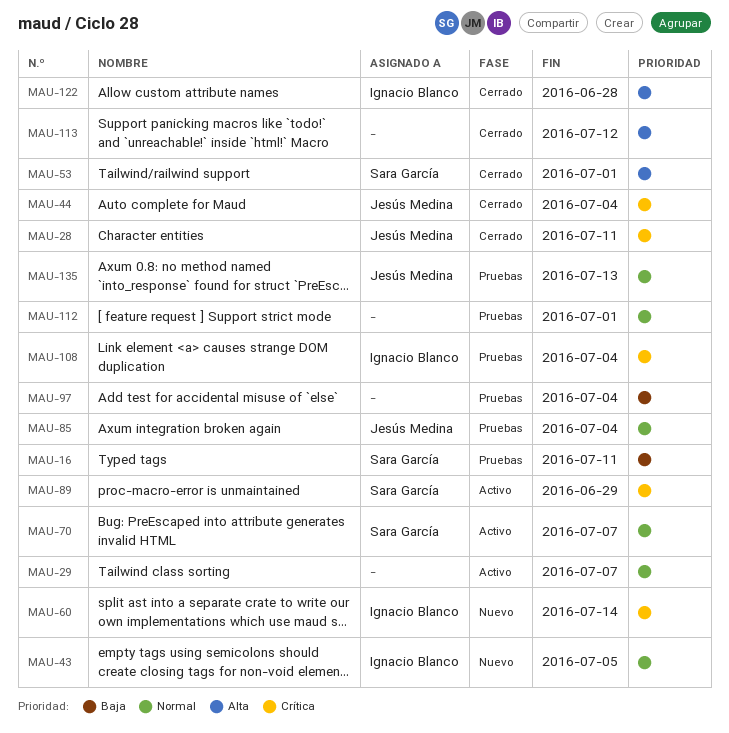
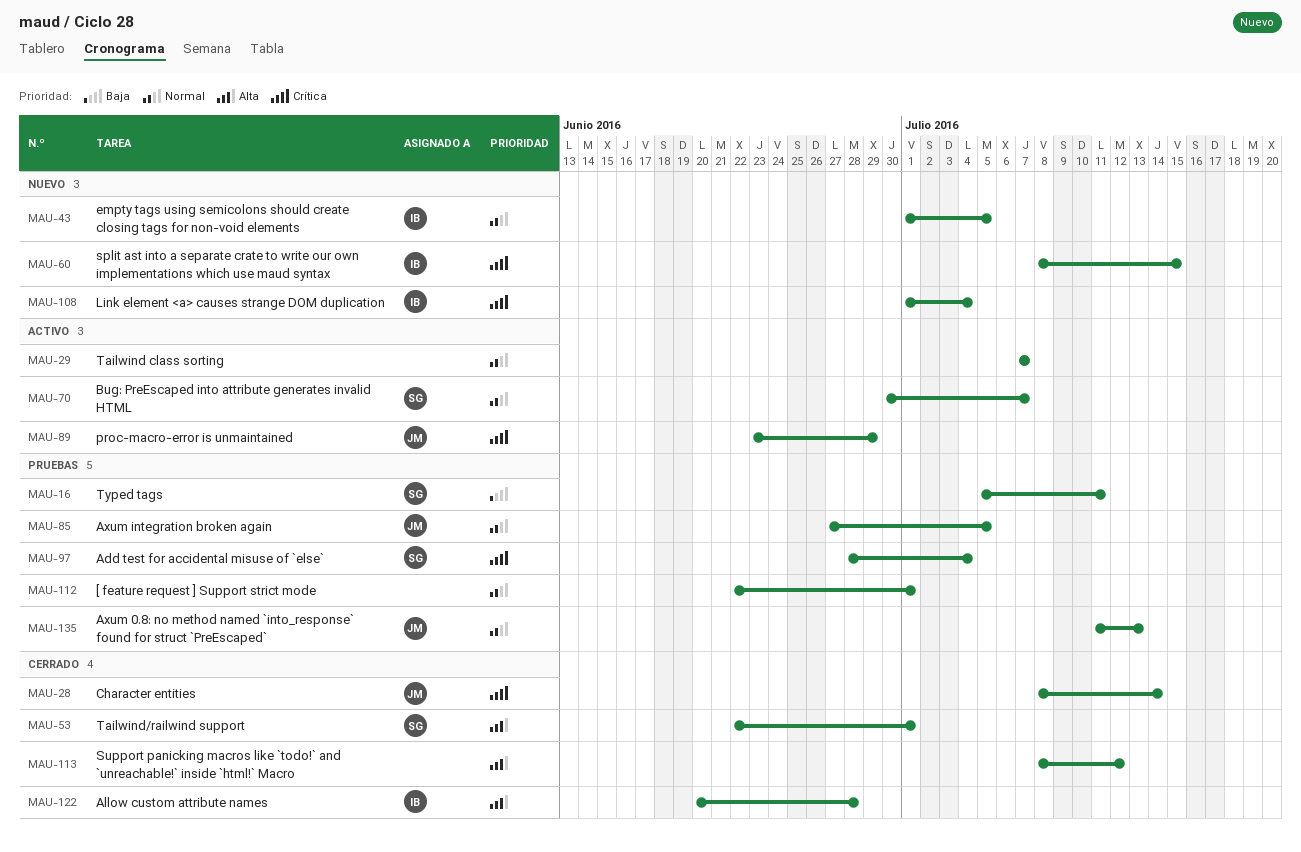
MAU-28, due: Jul 11 -> Jul 14
MAU-44: present -> none
MAU-60, due: Jul 14 -> Jul 15
MAU-85, due: Jul 4 -> Jul 5
MAU-89, owner: Sara García -> Jesús Medina
MAU-97, owner: none -> Sara García
MAU-97, priority: Baja -> Crítica
MAU-108, status: Pruebas -> Nuevo

